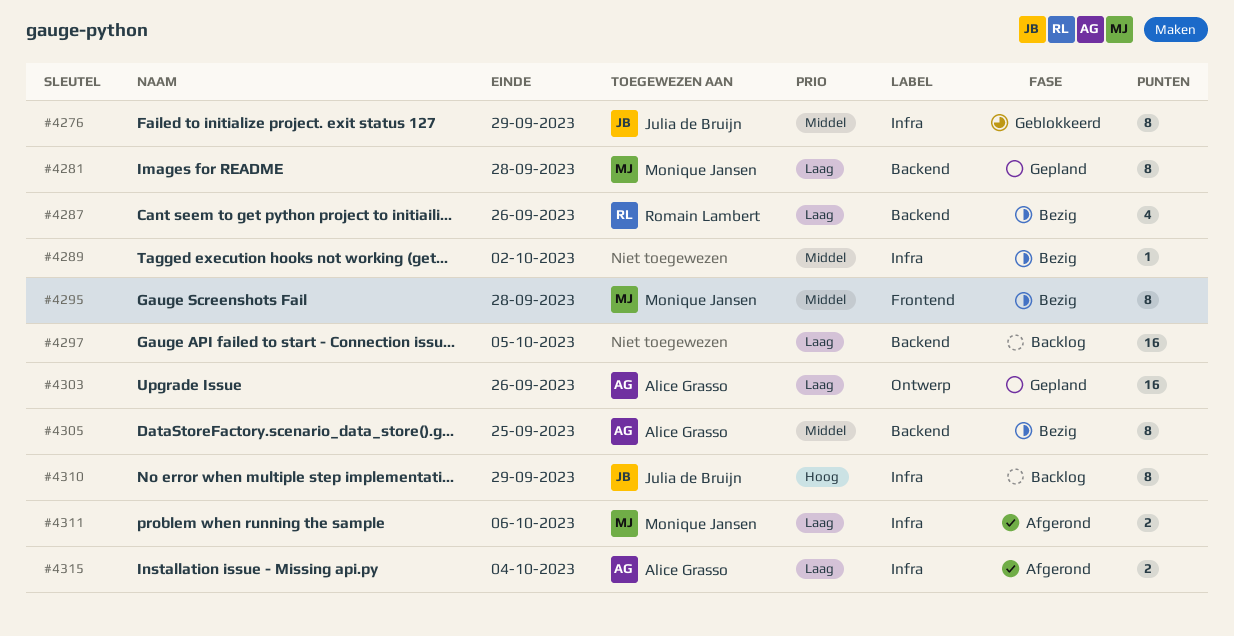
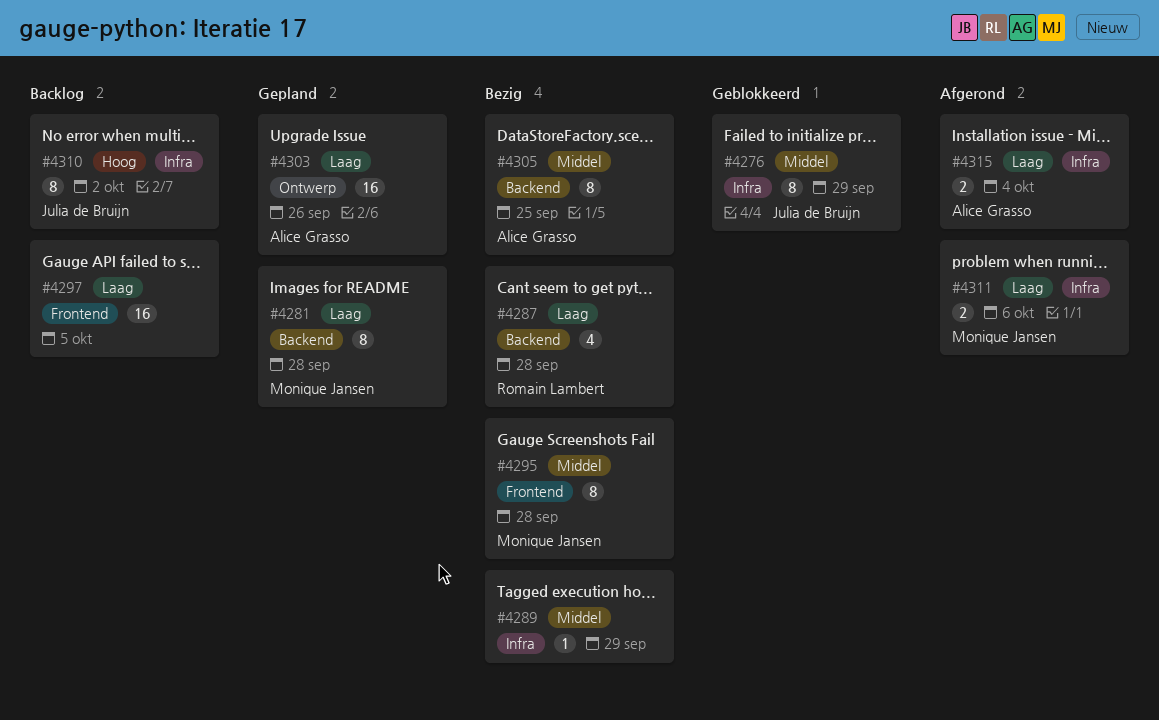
#4287, due: Sep 26 -> Sep 28
#4289, due: Oct 2 -> Sep 29
#4297, label: Backend -> Frontend
#4310, due: Sep 29 -> Oct 2

